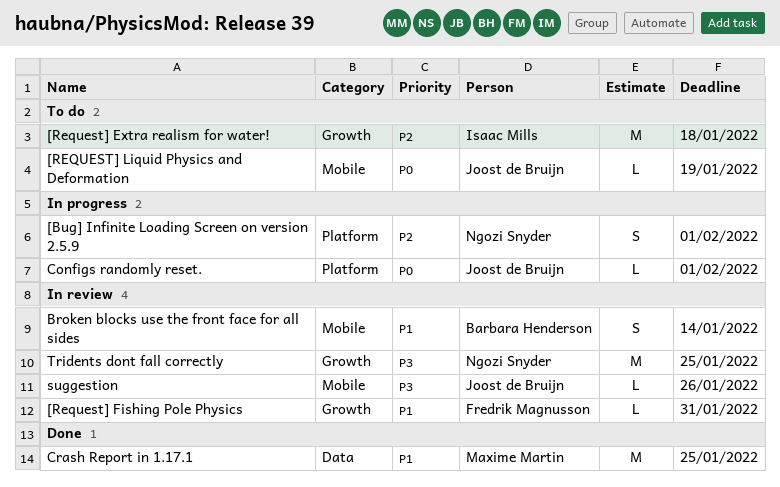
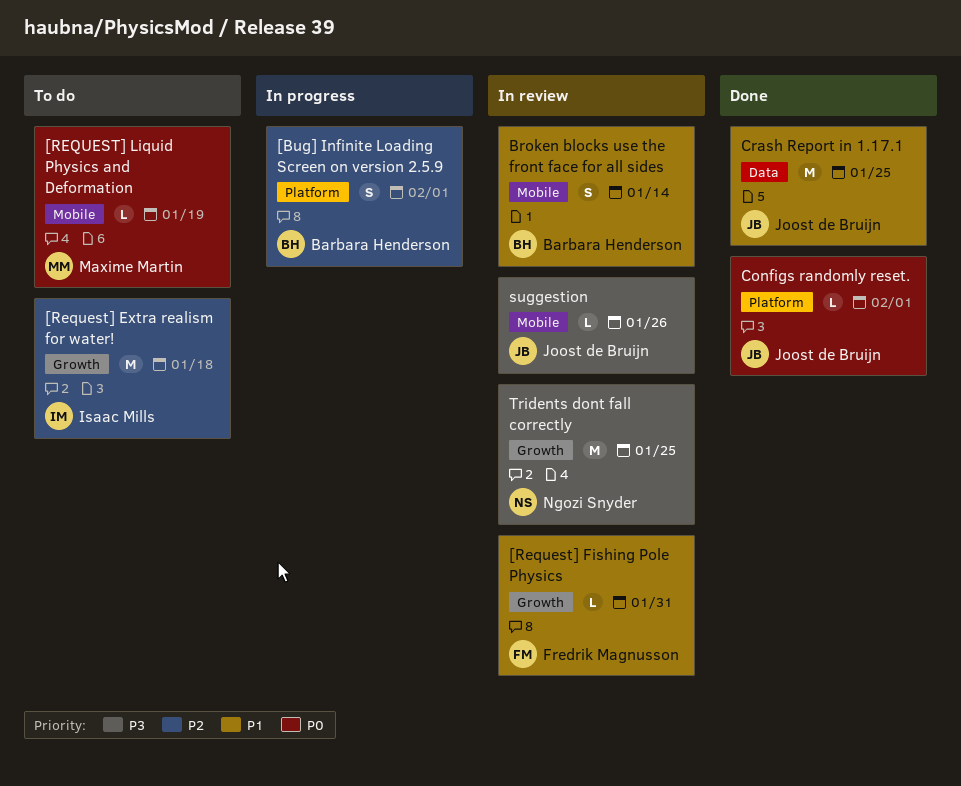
[Bug] Infinite Loading Screen on version 2.5.9, owner: Ngozi Snyder -> Barbara Henderson
[REQUEST] Liquid Physics and Deformation, owner: Joost de Bruijn -> Maxime Martin
Configs randomly reset., status: In progress -> Done
Crash Report in 1.17.1, owner: Maxime Martin -> Joost de Bruijn

